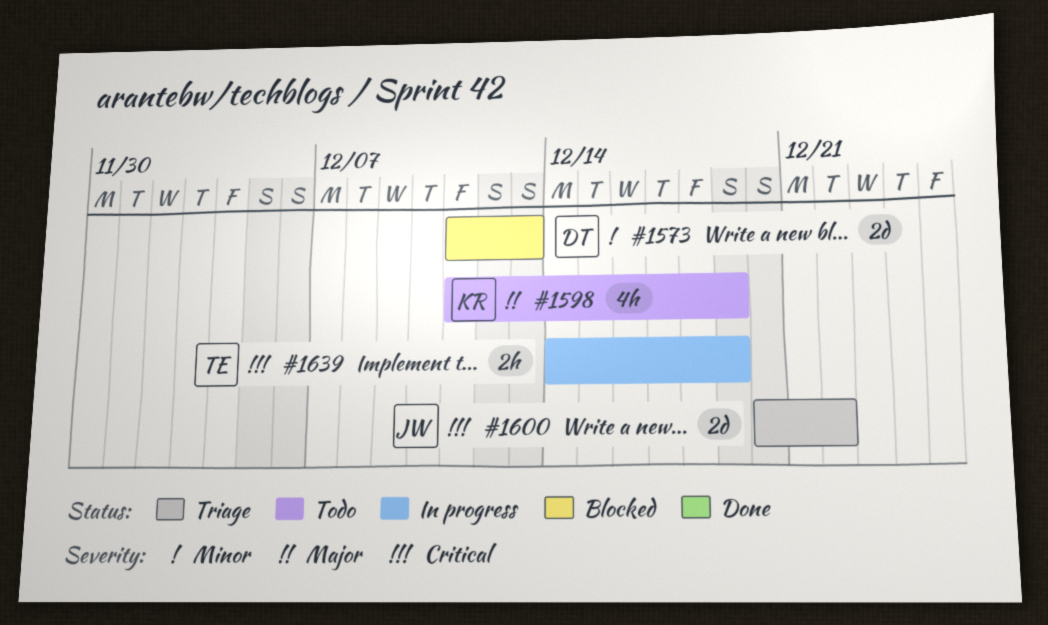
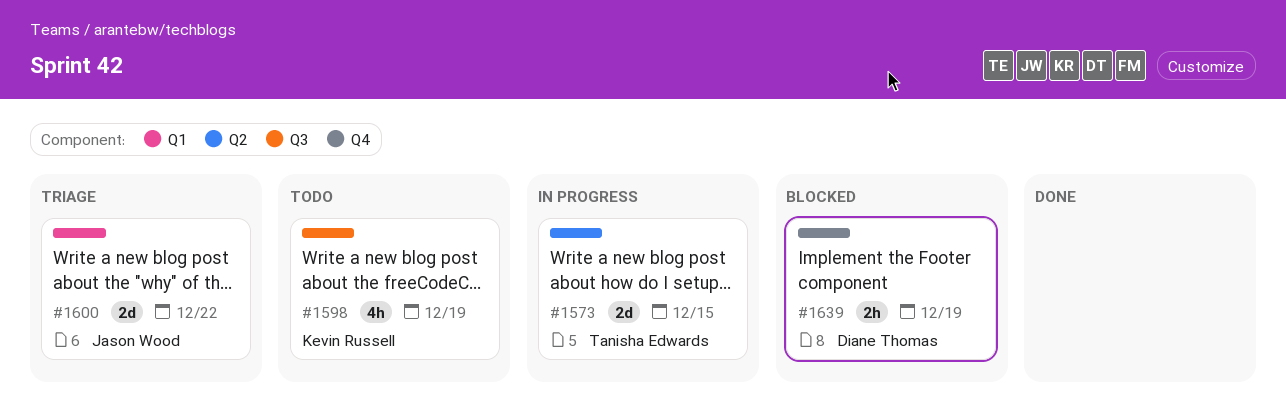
#1573, status: Blocked -> In progress
#1573, owner: Diane Thomas -> Tanisha Edwards
#1573, due: Dec 13 -> Dec 15
#1639, status: In progress -> Blocked
#1639, owner: Tanisha Edwards -> Diane Thomas

